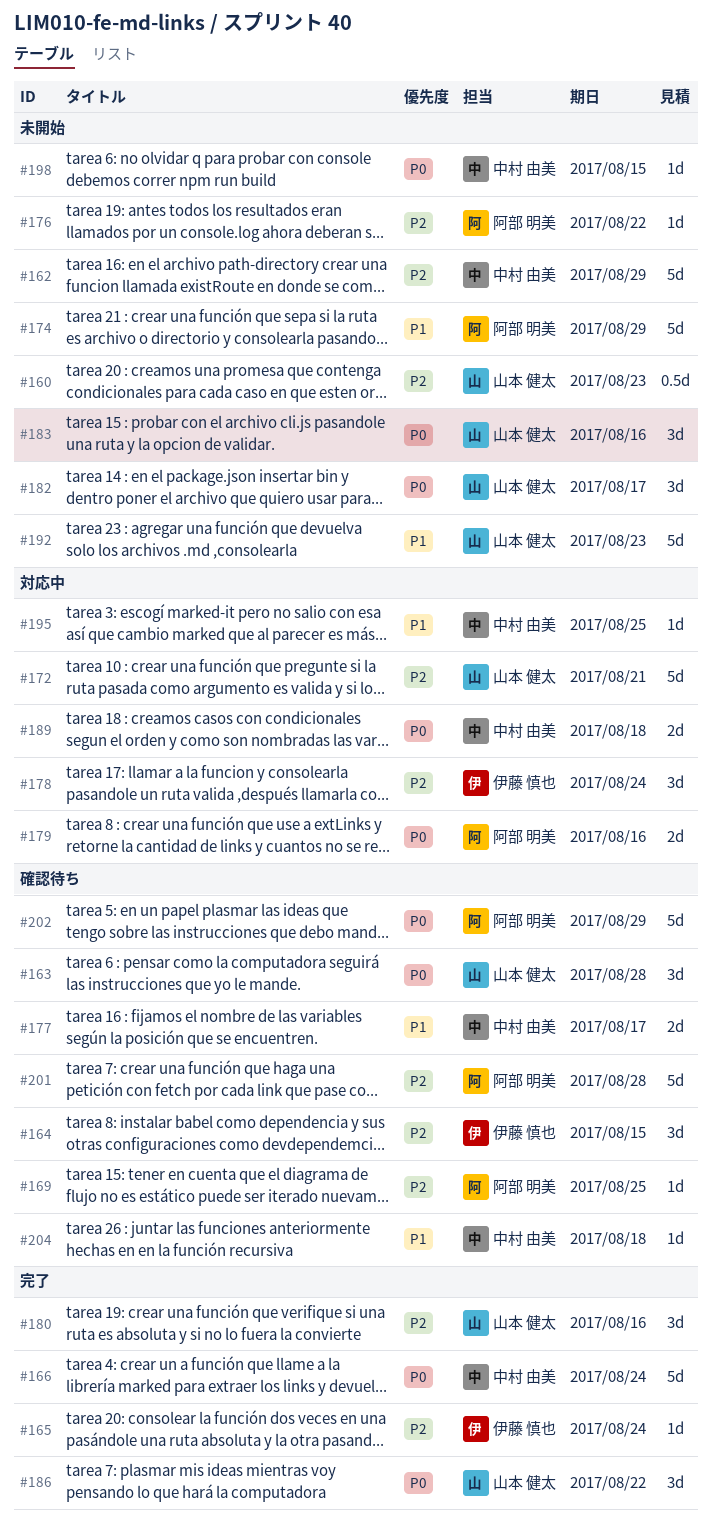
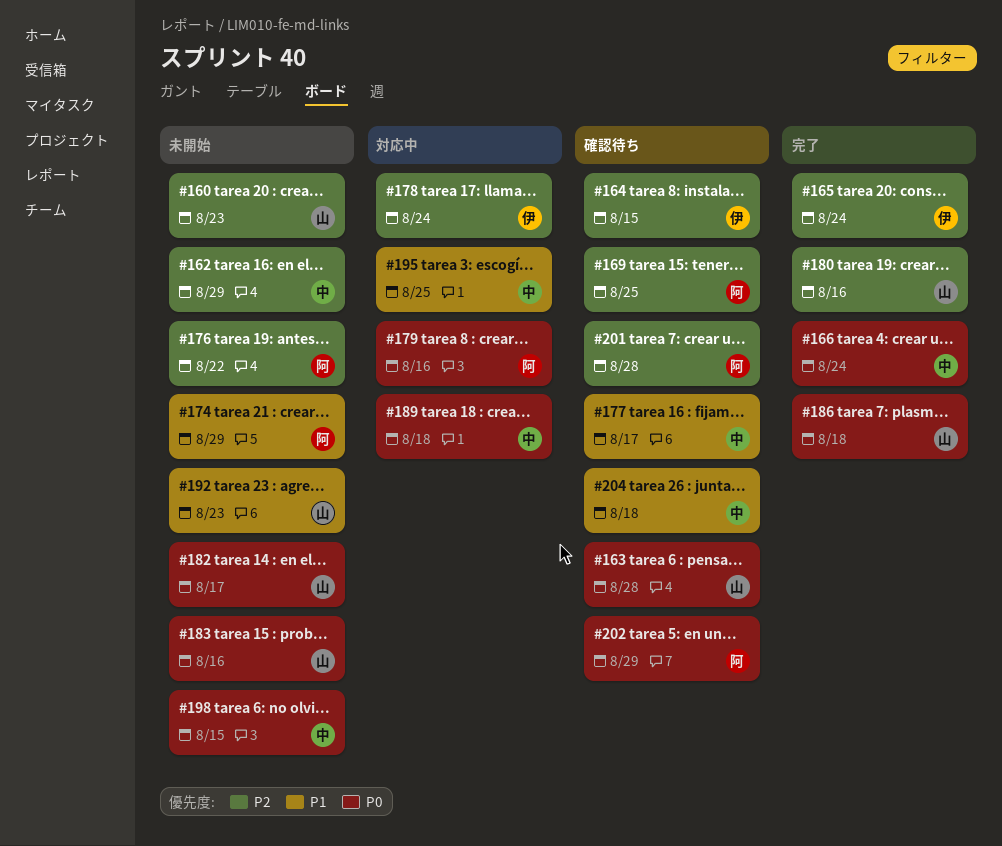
#172: present -> none
#186, due: Aug 22 -> Aug 18

